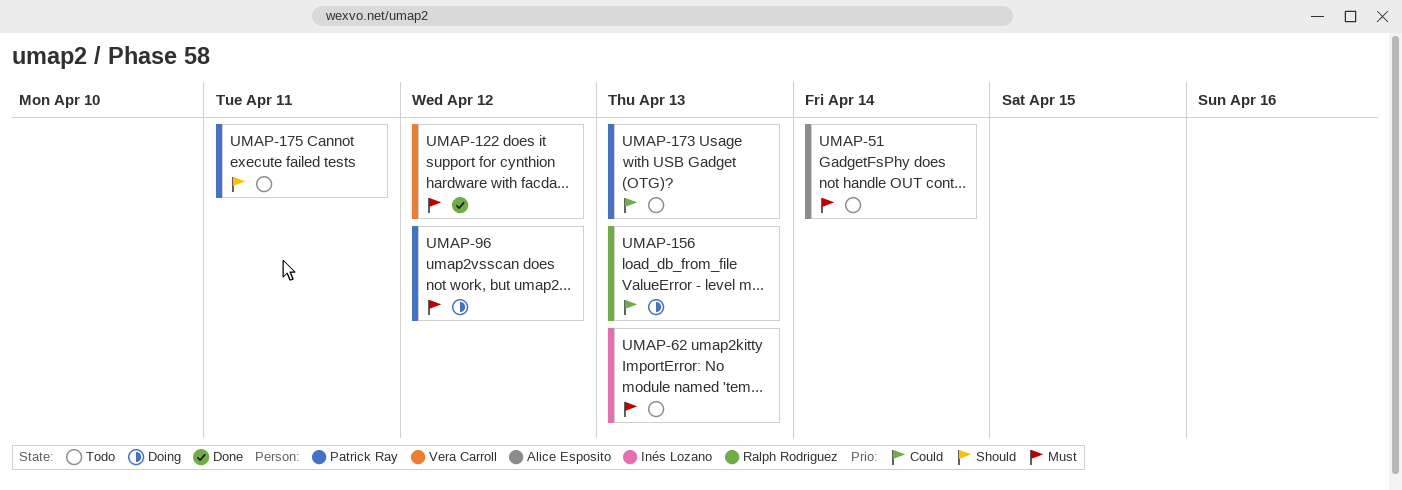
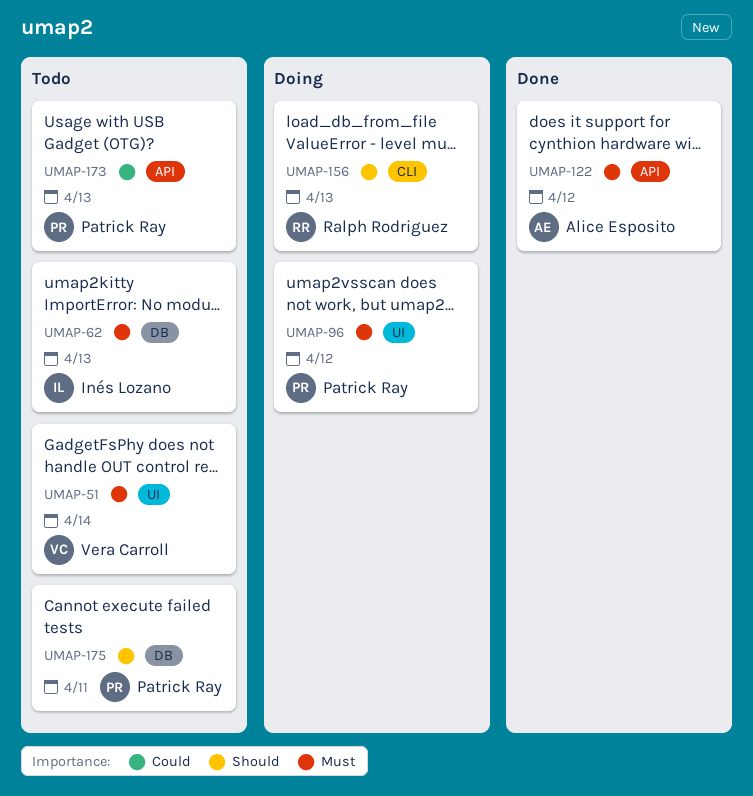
UMAP-51, owner: Alice Esposito -> Vera Carroll
UMAP-122, owner: Vera Carroll -> Alice Esposito
UMAP-156, priority: Could -> Should

